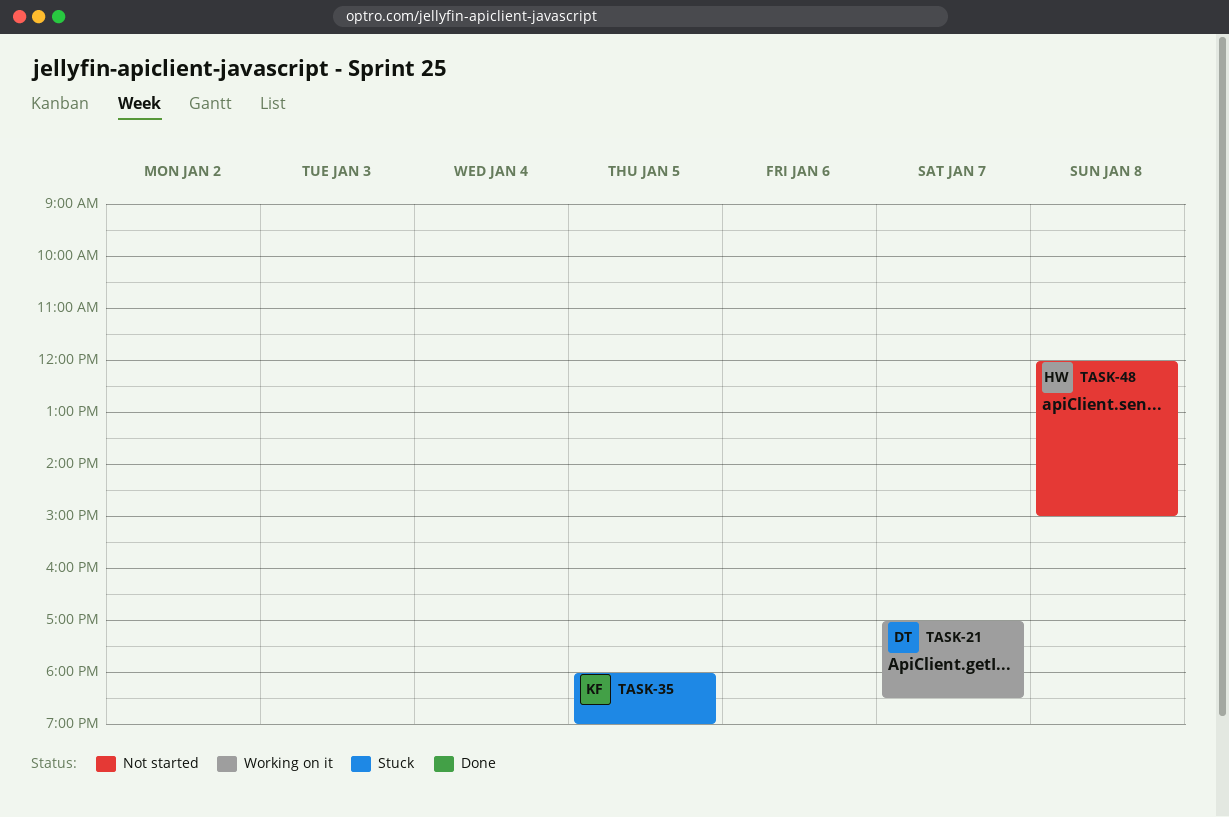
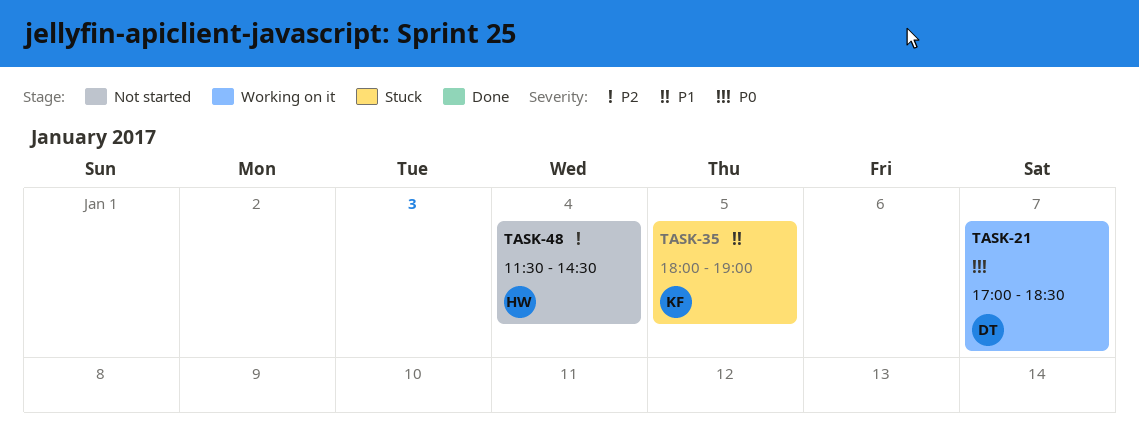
TASK-48, day: Jan 8 -> Jan 4
TASK-48, begins: 12:00 -> 11:30
TASK-48, ends: 15:00 -> 14:30

